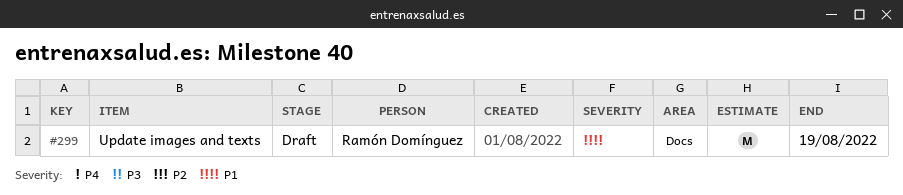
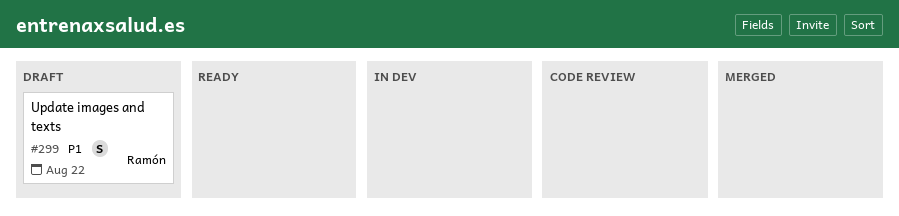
#299, estimate: M -> S
#299, due: Aug 19 -> Aug 22

